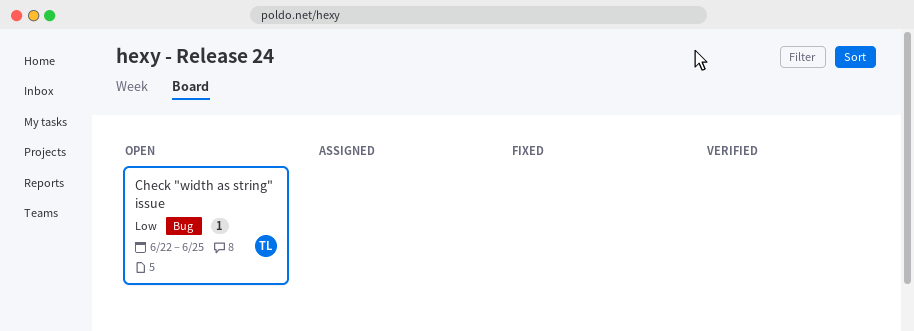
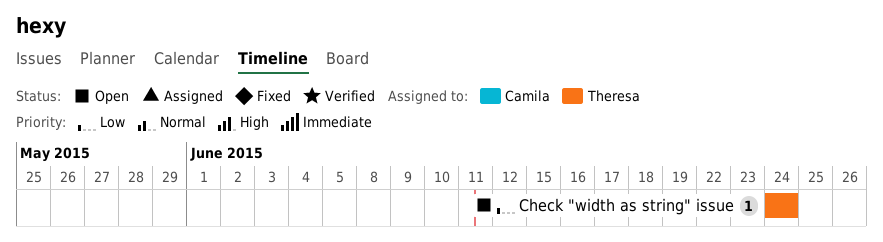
Check "width as string" issue, start: Jun 22 -> Jun 24
Check "width as string" issue, due: Jun 25 -> Jun 24

